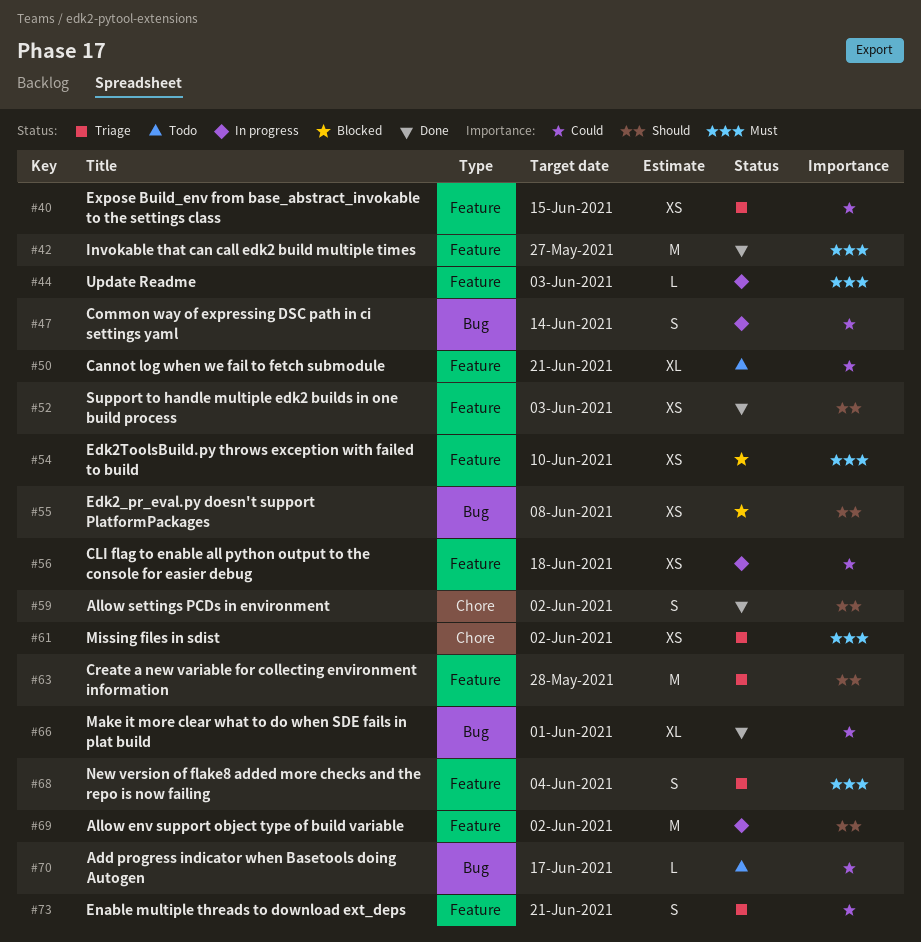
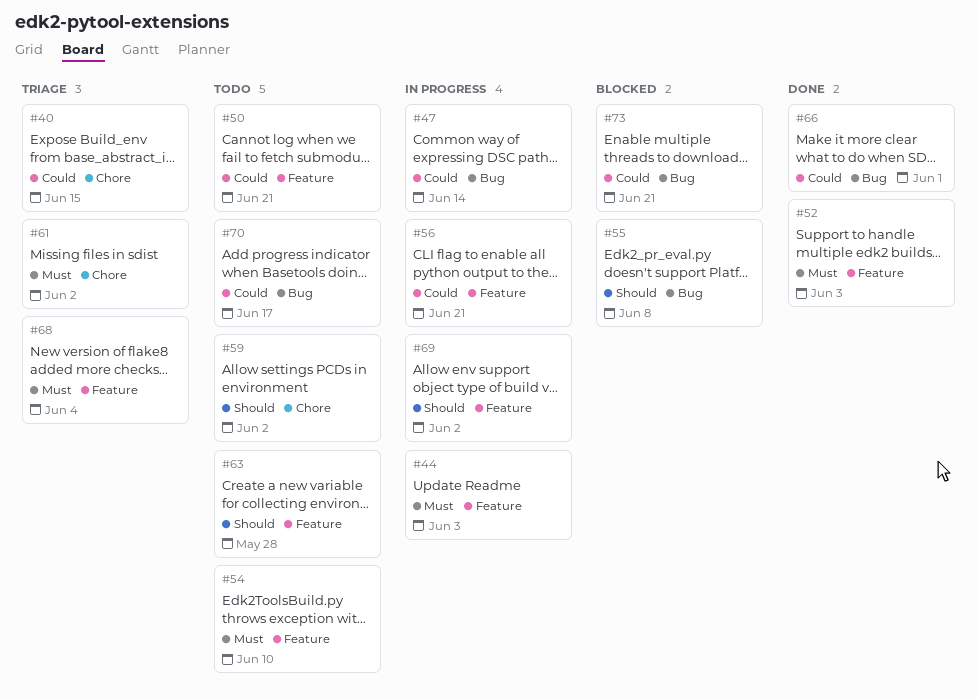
#40, label: Feature -> Chore
#42: present -> none
#52, priority: Should -> Must
#54, status: Blocked -> Todo
#56, due: Jun 18 -> Jun 21
#59, status: Done -> Todo
#63, status: Triage -> Todo
#73, status: Triage -> Blocked
#73, label: Feature -> Bug

